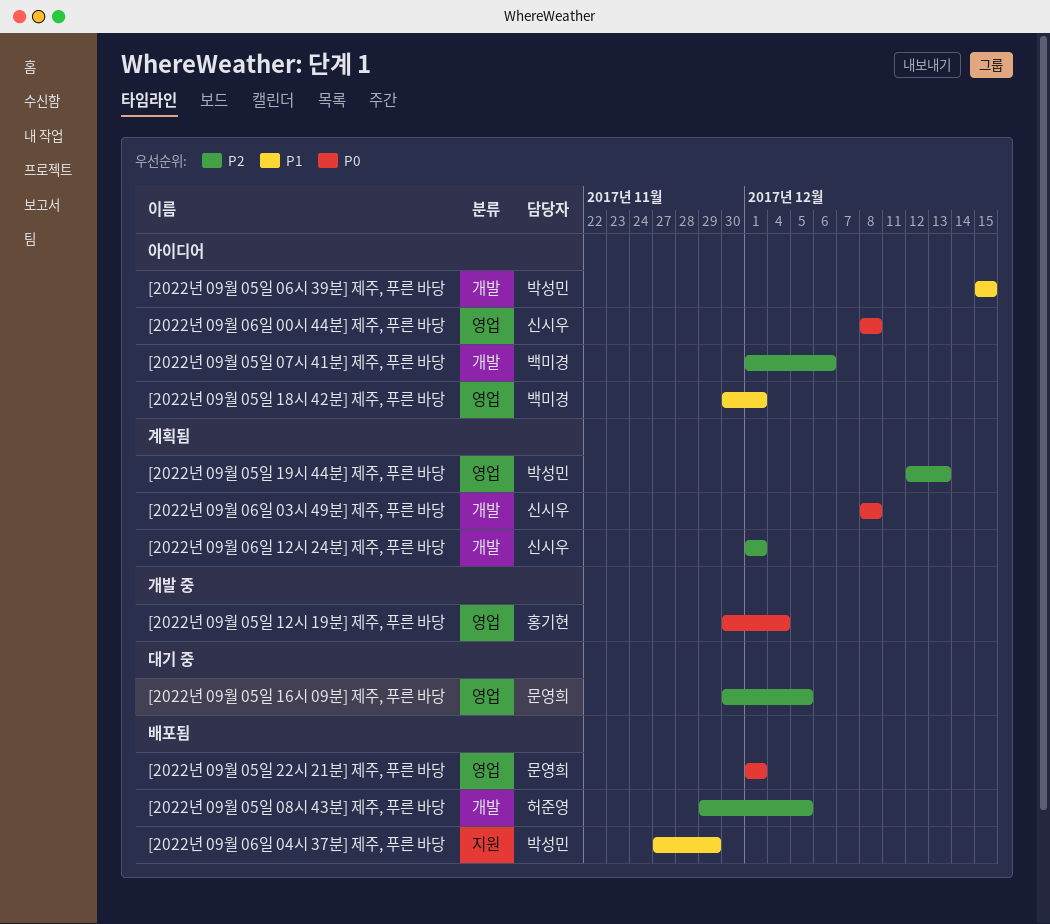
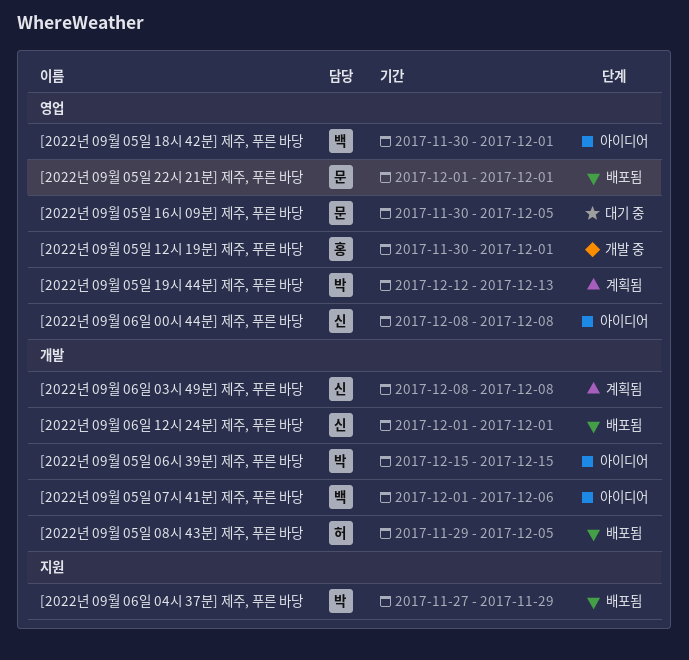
[2022년 09월 05일 12시 19분] 제주, 푸른 바당, due: Dec 4 -> Dec 1
[2022년 09월 06일 12시 24분] 제주, 푸른 바당, status: 계획됨 -> 배포됨

